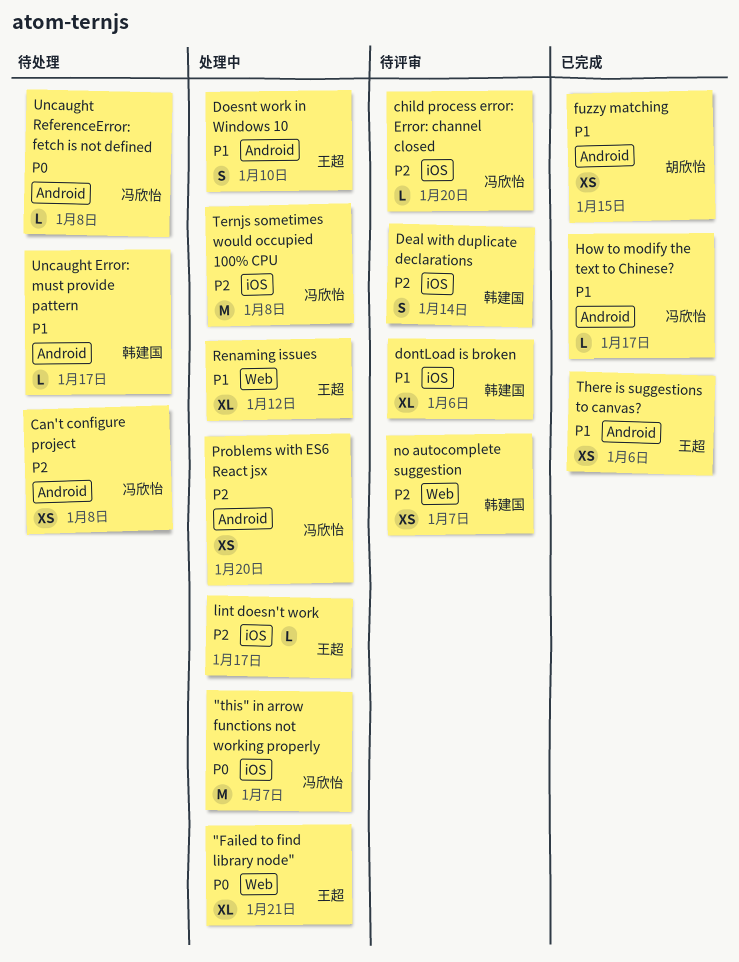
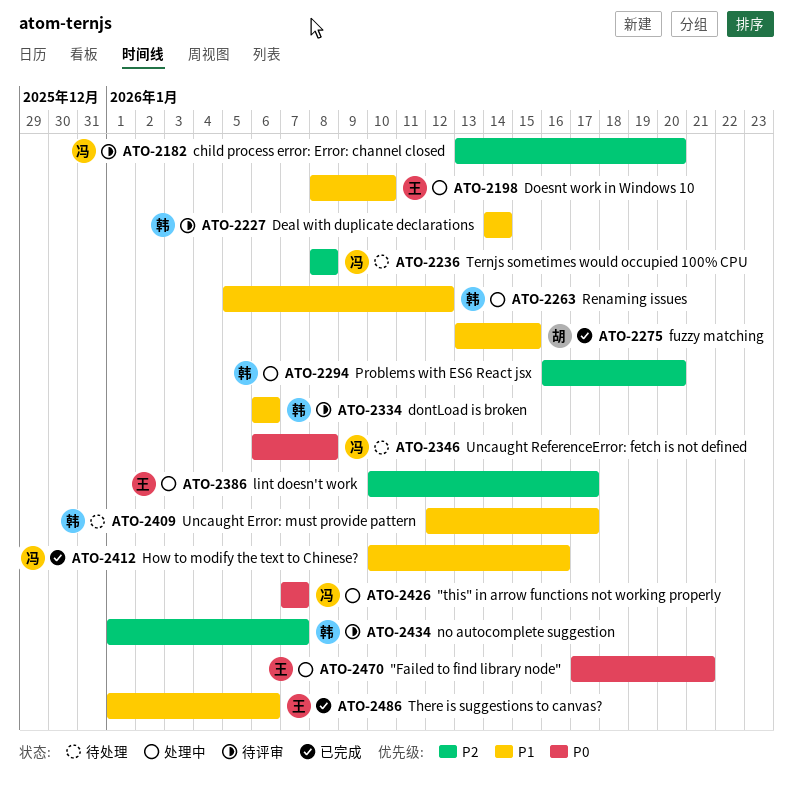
Can't configure project: present -> none
Deal with duplicate declarations, priority: P2 -> P1
How to modify the text to Chinese?, due: Jan 17 -> Jan 16
Problems with ES6 React jsx, owner: 冯欣怡 -> 韩建国
Renaming issues, owner: 王超 -> 韩建国
Ternjs sometimes would occupied 100% CPU, status: 处理中 -> 待处理

